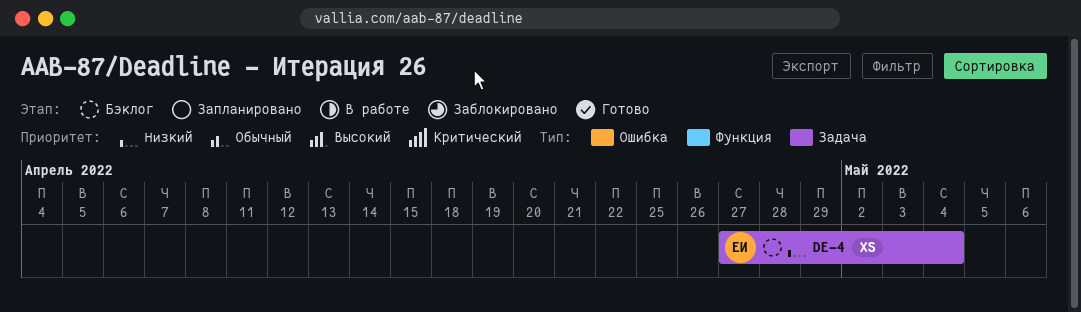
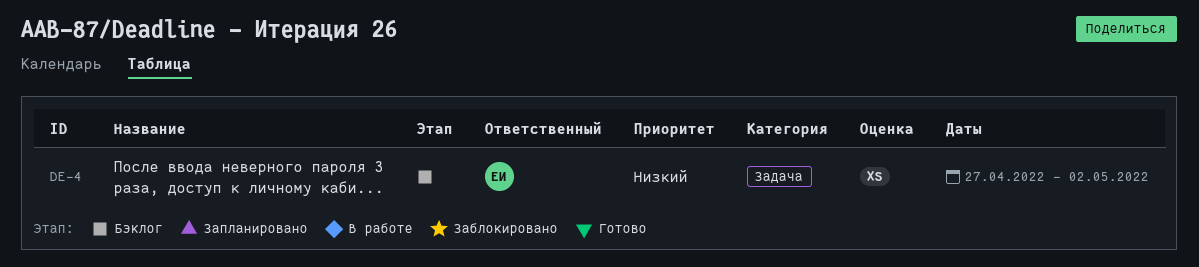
DE-4, due: May 4 -> May 2

